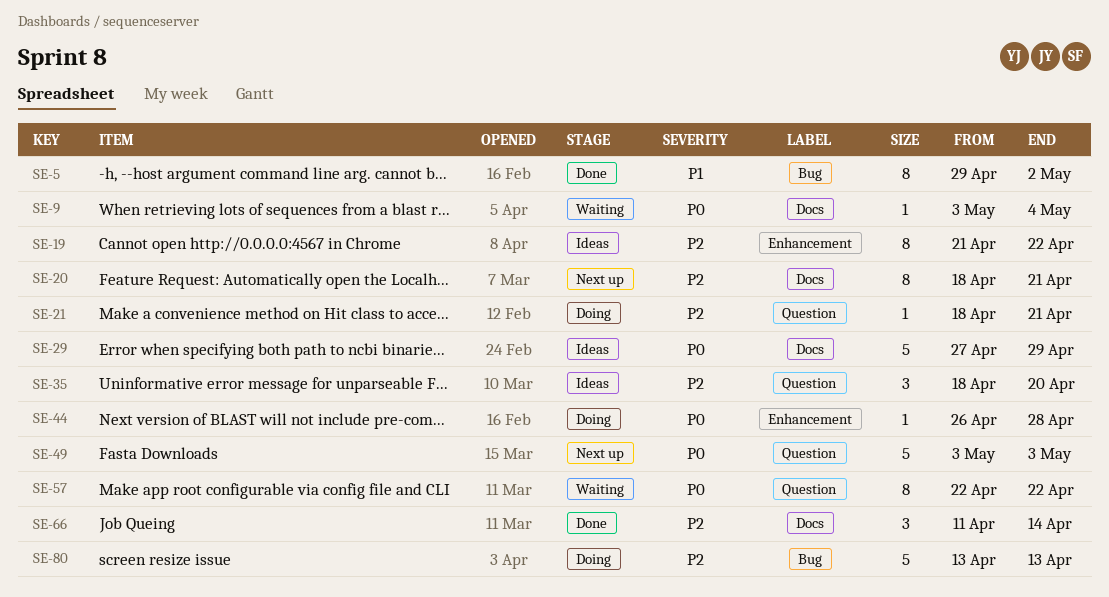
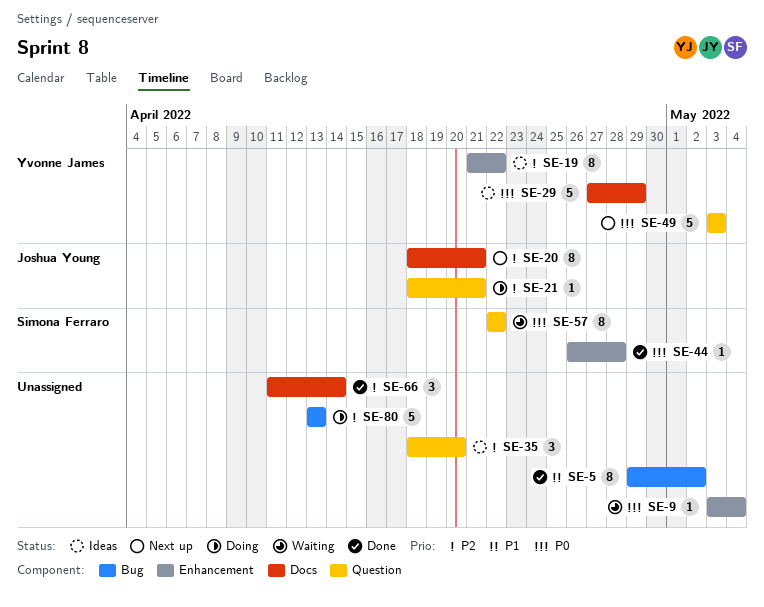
SE-9, label: Docs -> Enhancement
SE-44, status: Doing -> Done

